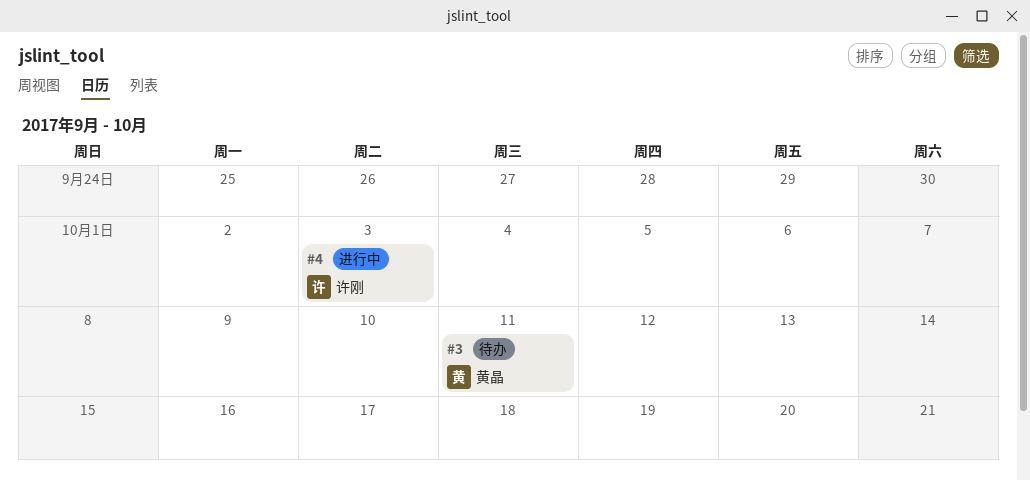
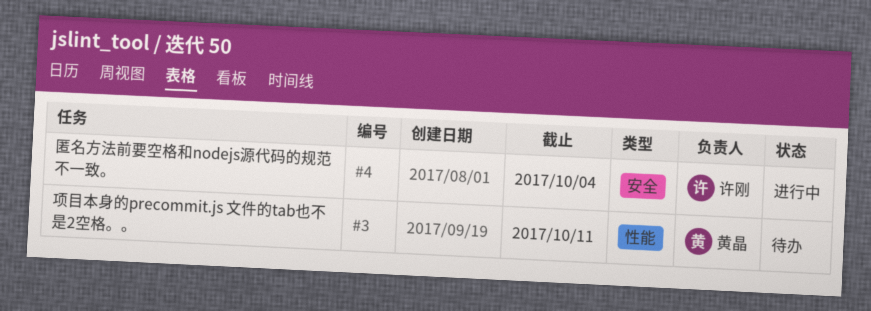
#4, due: Oct 3 -> Oct 4

